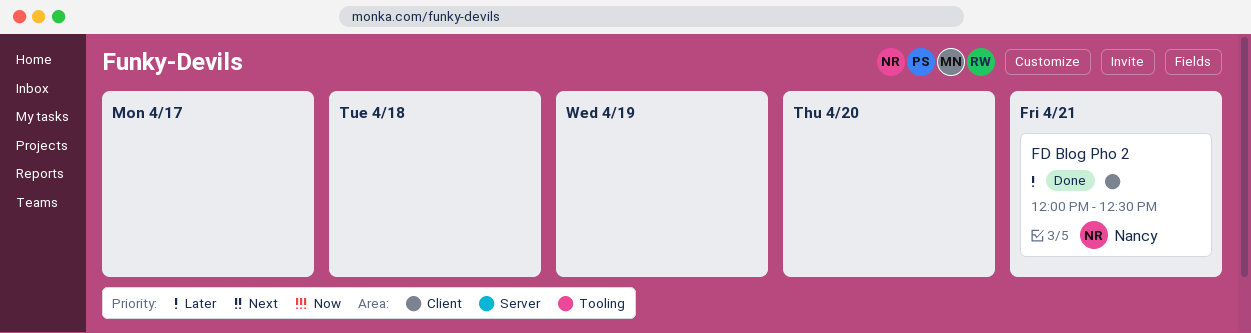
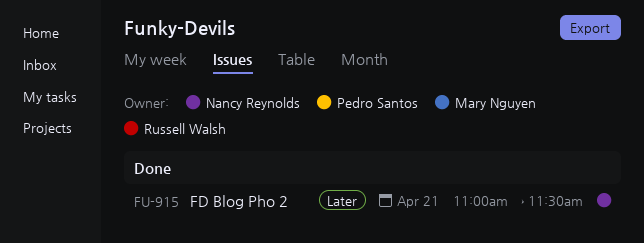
FD Blog Pho 2, begins: 12:00 -> 11:00
FD Blog Pho 2, ends: 12:30 -> 11:30

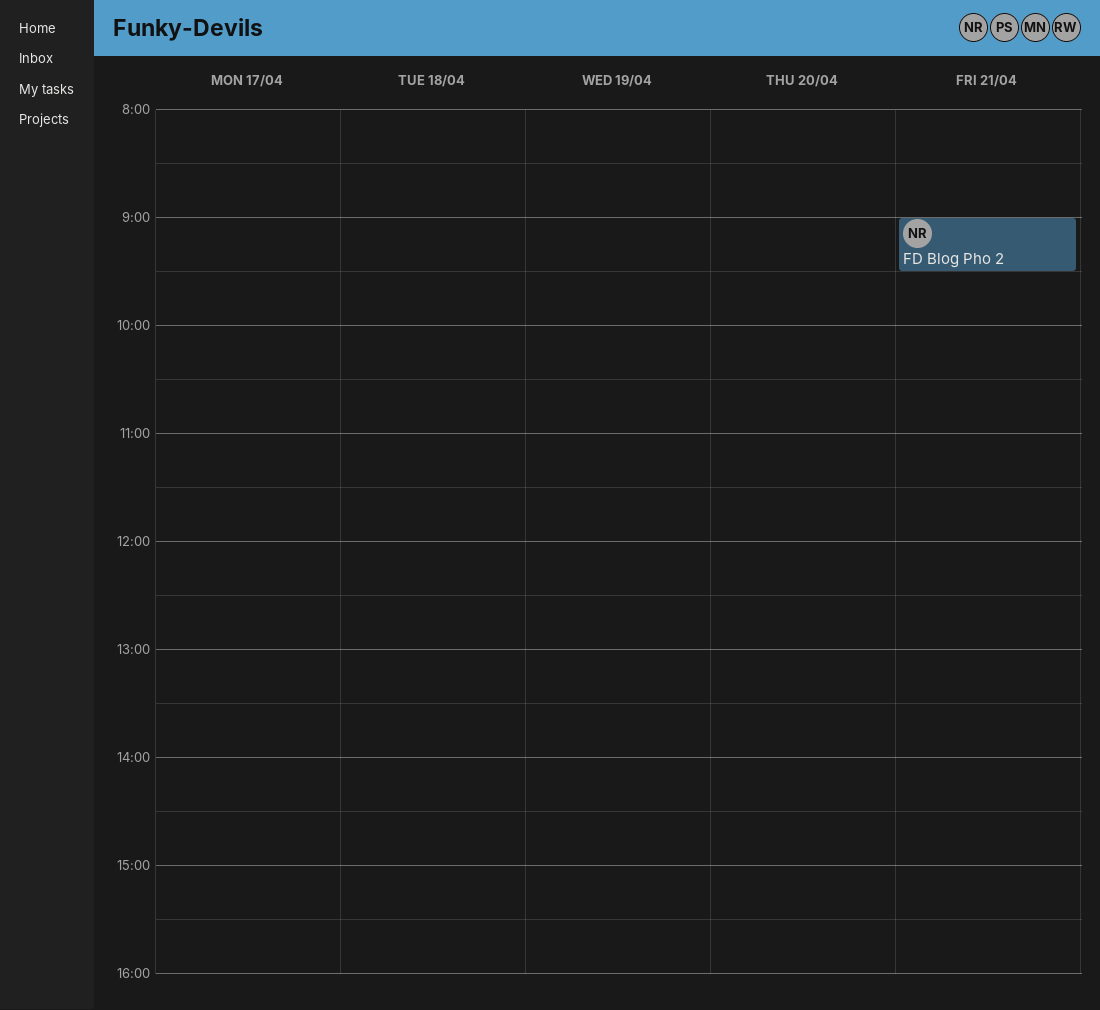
FD Blog Pho 2, begins: 11:00 -> 09:00
FD Blog Pho 2, ends: 11:30 -> 09:30

